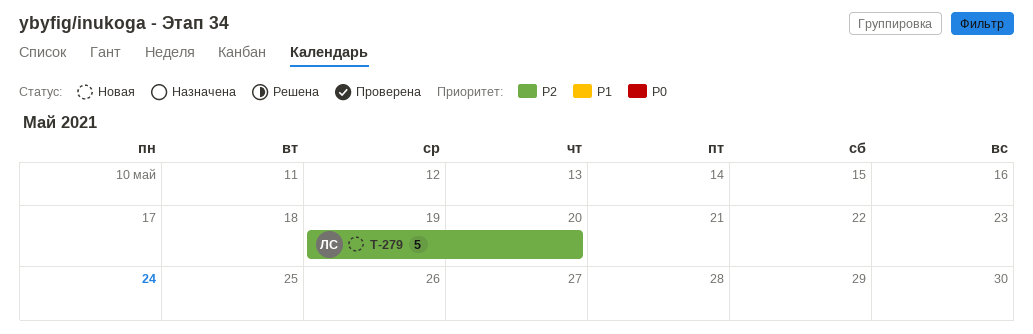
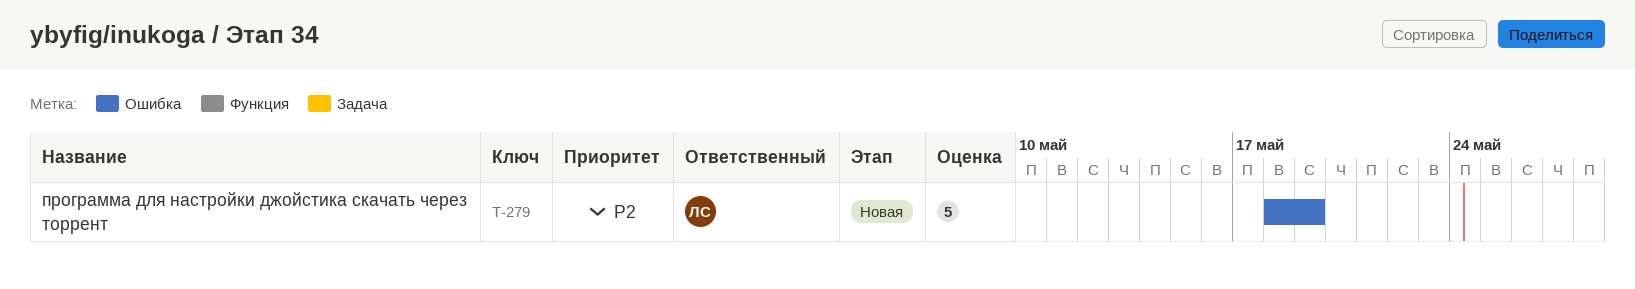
T-279, start: May 19 -> May 18
T-279, due: May 20 -> May 19

